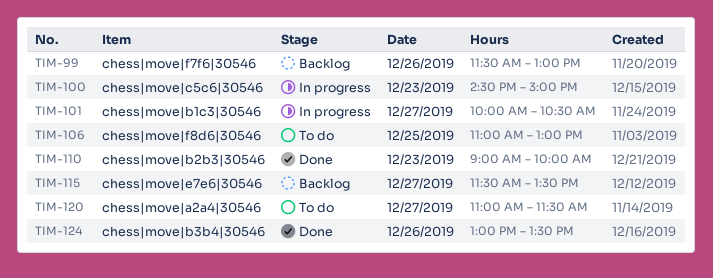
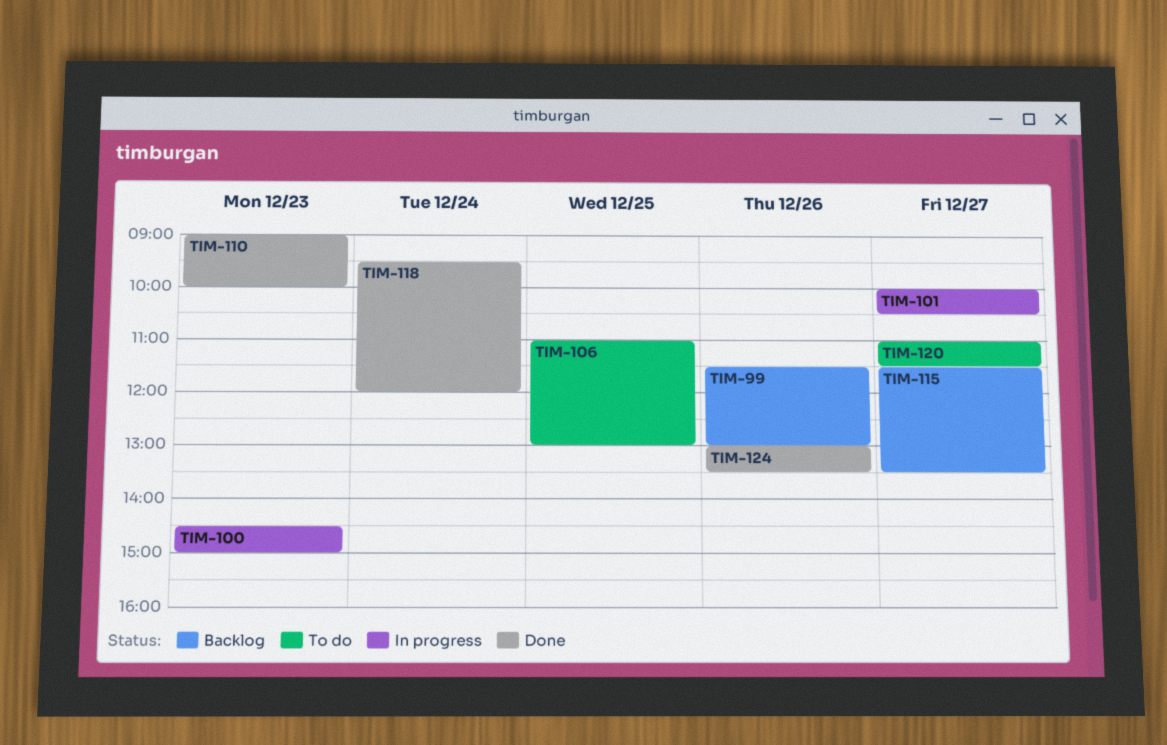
TIM-118: none -> present

